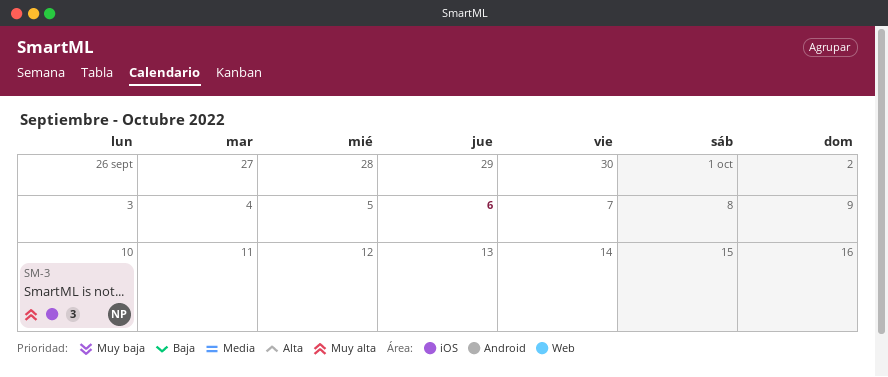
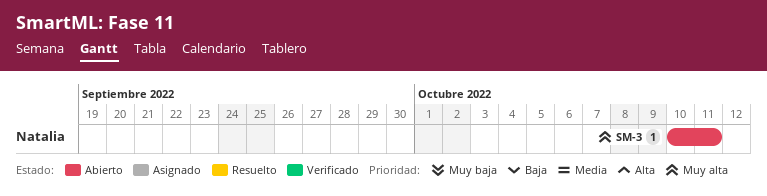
SM-3, estimate: 3 -> 1
SM-3, due: Oct 10 -> Oct 11

